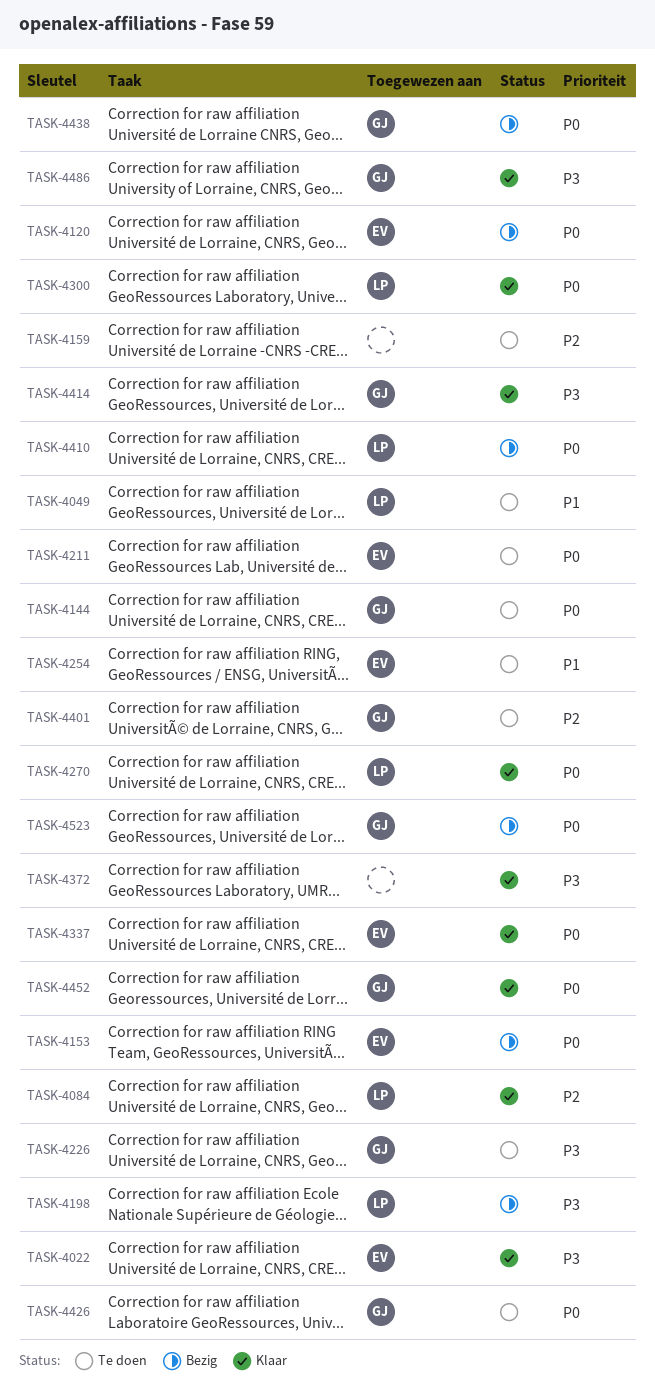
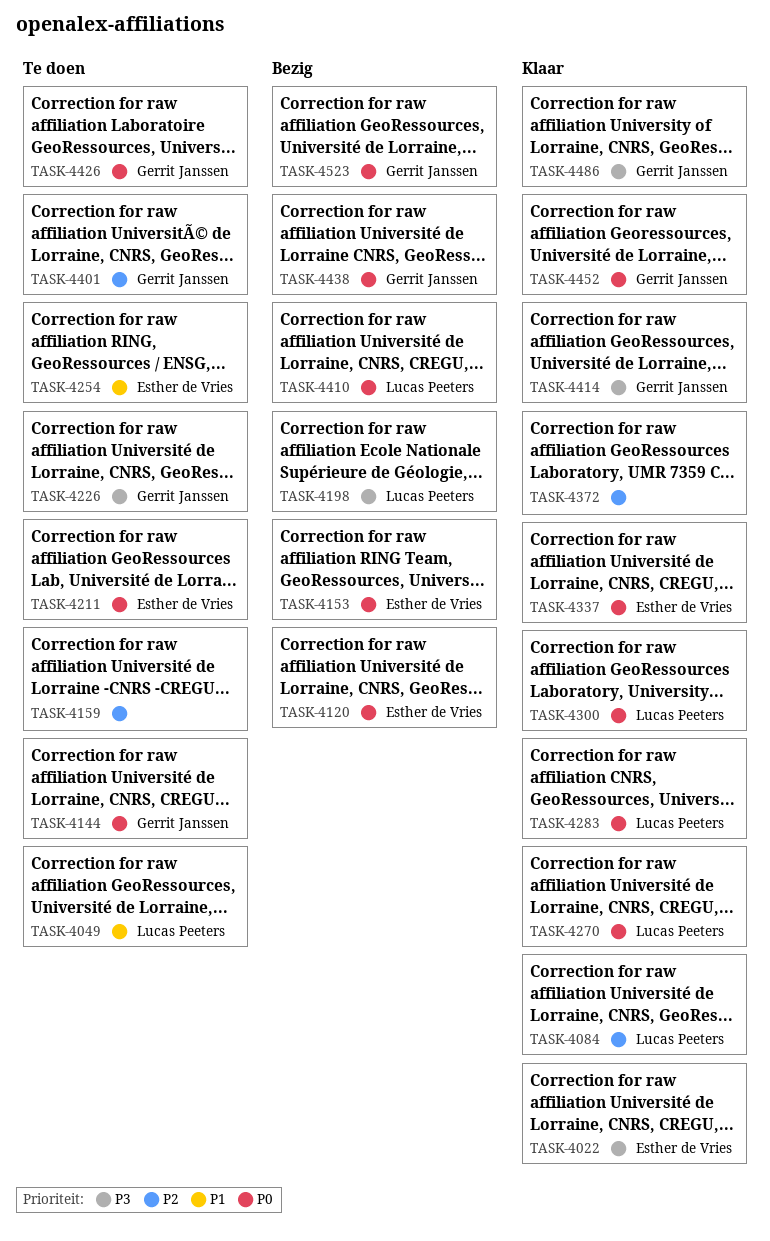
TASK-4283: none -> present
TASK-4372, priority: P3 -> P2

